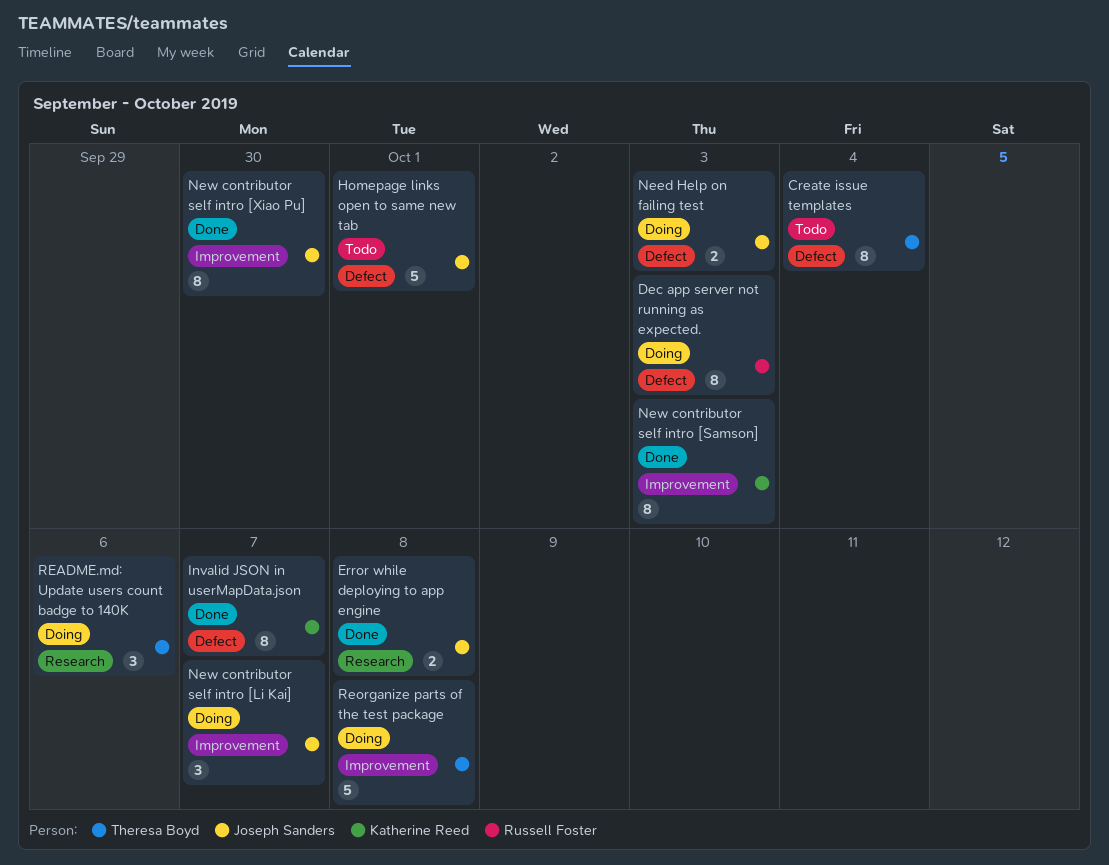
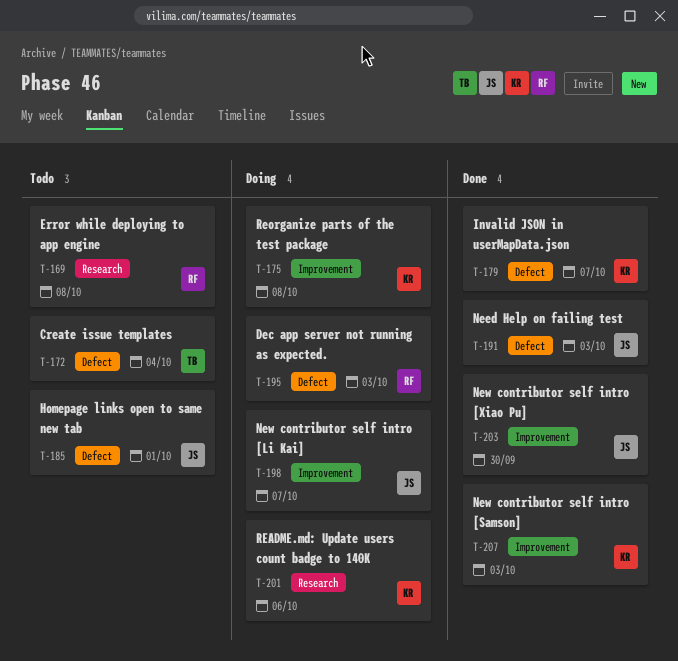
Error while deploying to app engine, status: Done -> Todo
Error while deploying to app engine, owner: Joseph Sanders -> Russell Foster
Need Help on failing test, status: Doing -> Done
README.md: Update users count badge to 140K, owner: Theresa Boyd -> Katherine Reed
Reorganize parts of the test package, owner: Theresa Boyd -> Katherine Reed

